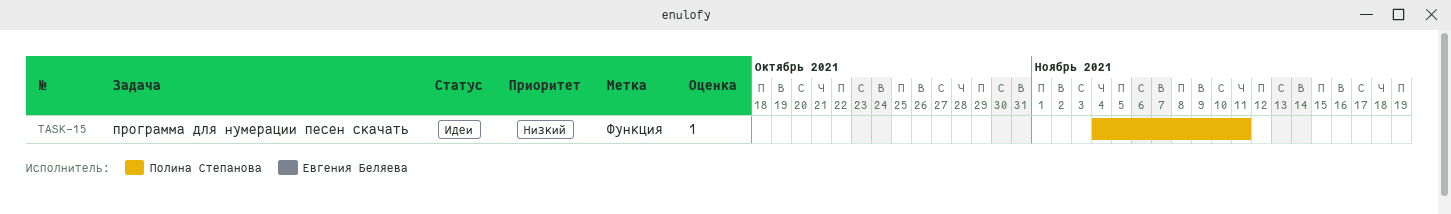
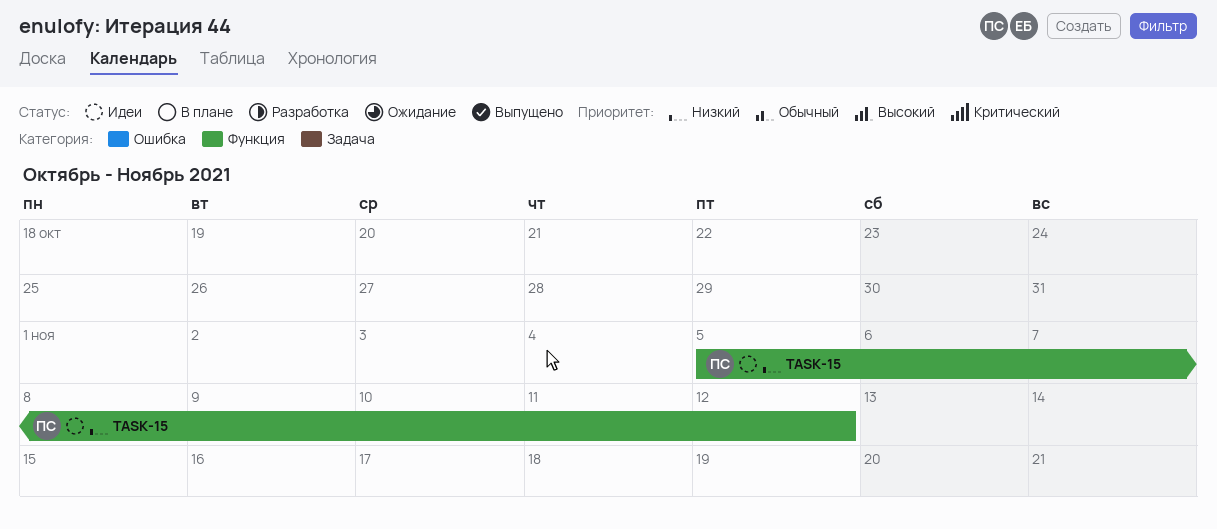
TASK-15, start: Nov 4 -> Nov 5
TASK-15, due: Nov 11 -> Nov 12

